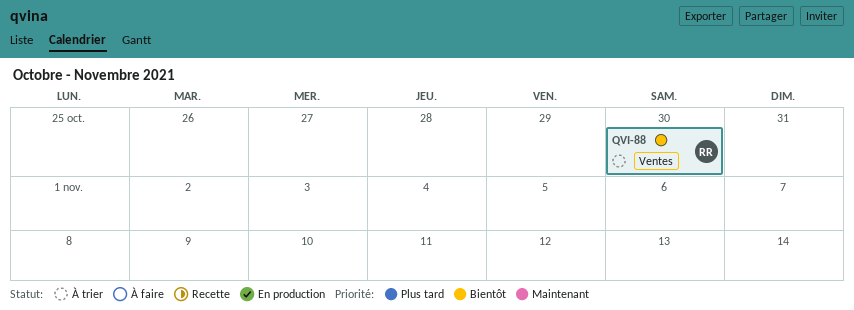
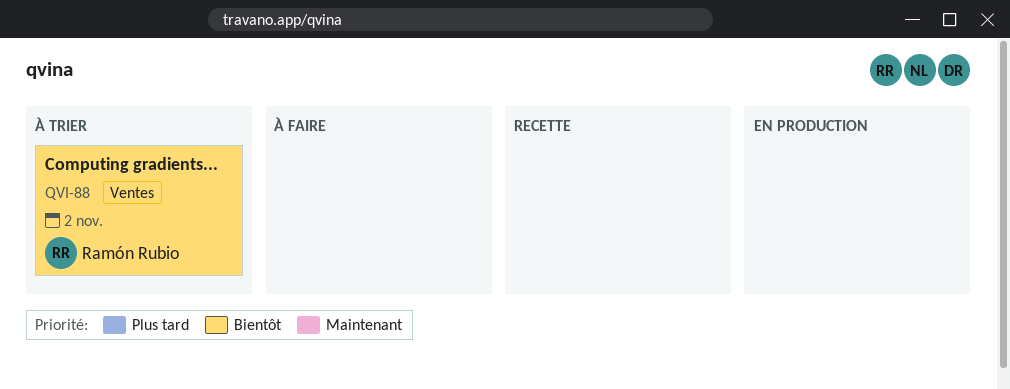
QVI-88, due: Oct 30 -> Nov 2

